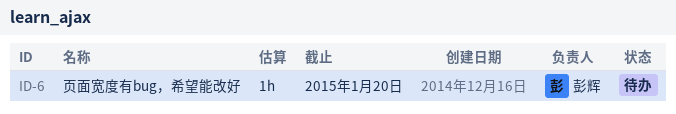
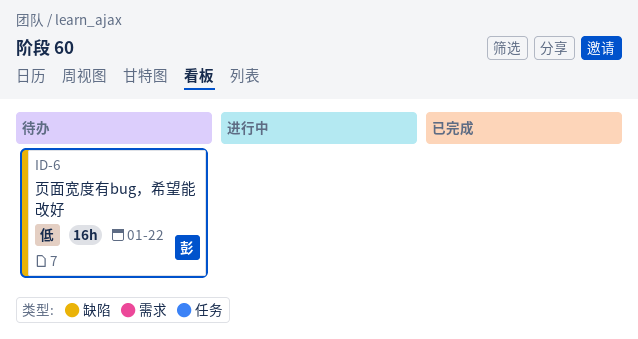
ID-6, estimate: 1h -> 16h
ID-6, due: Jan 20 -> Jan 22

